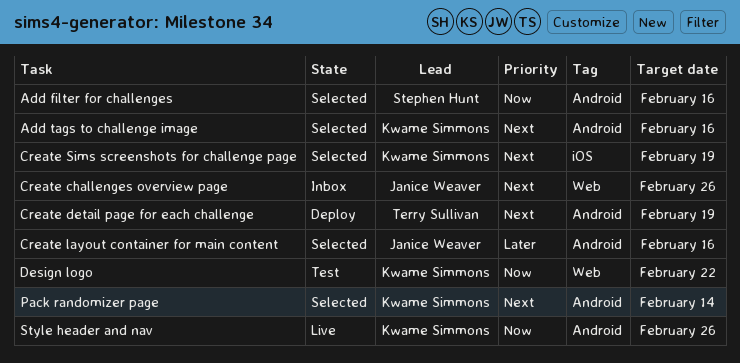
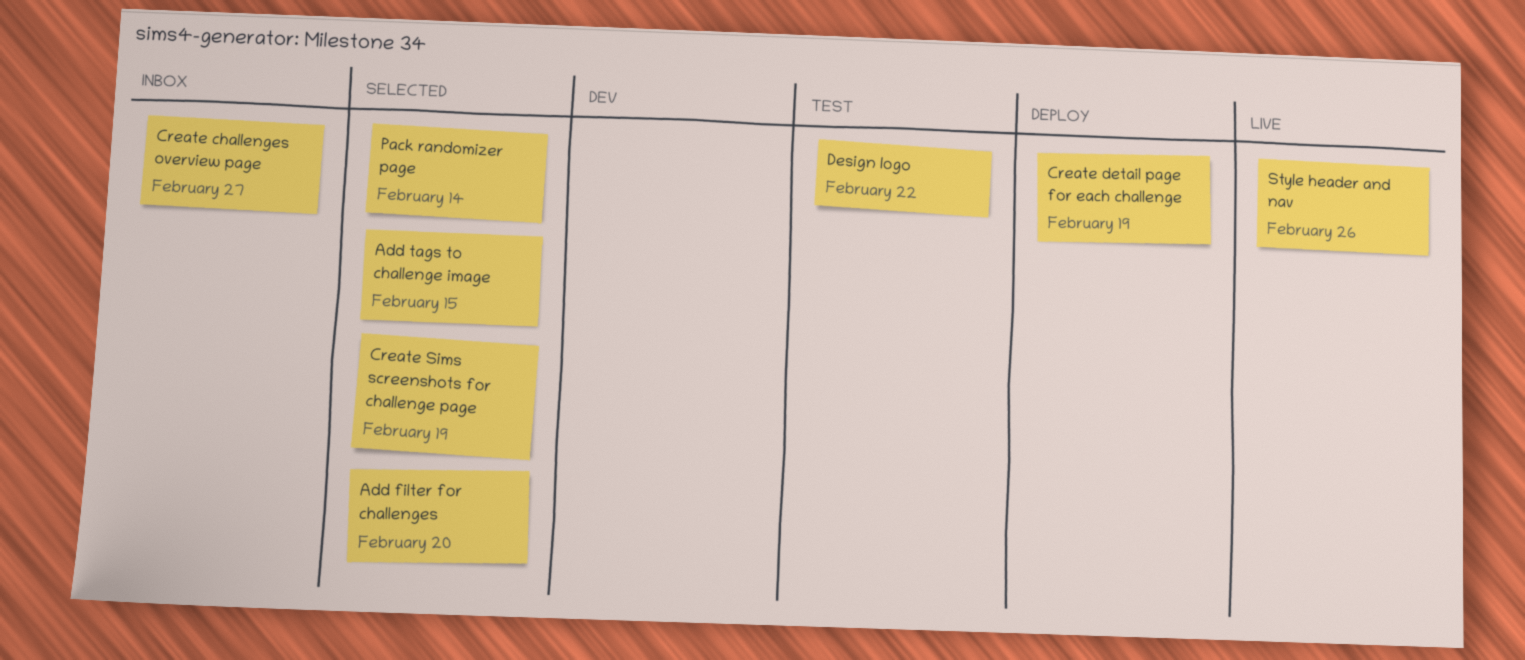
Add filter for challenges, due: Feb 16 -> Feb 20
Add tags to challenge image, due: Feb 16 -> Feb 15
Create challenges overview page, due: Feb 26 -> Feb 27
Create layout container for main content: present -> none

